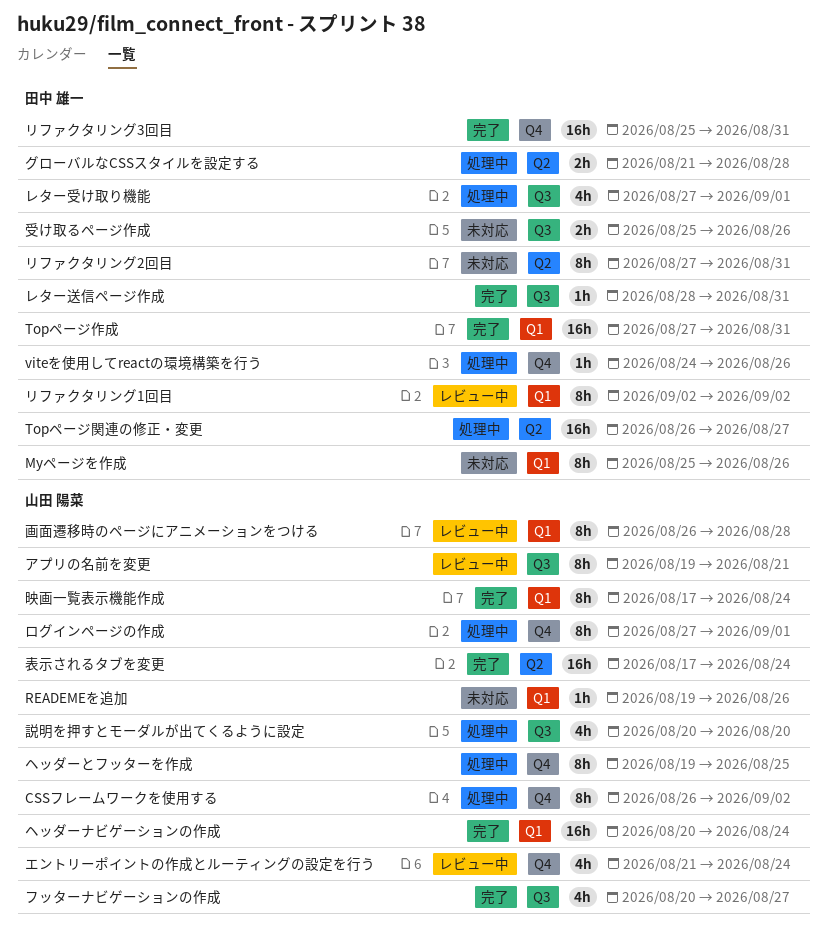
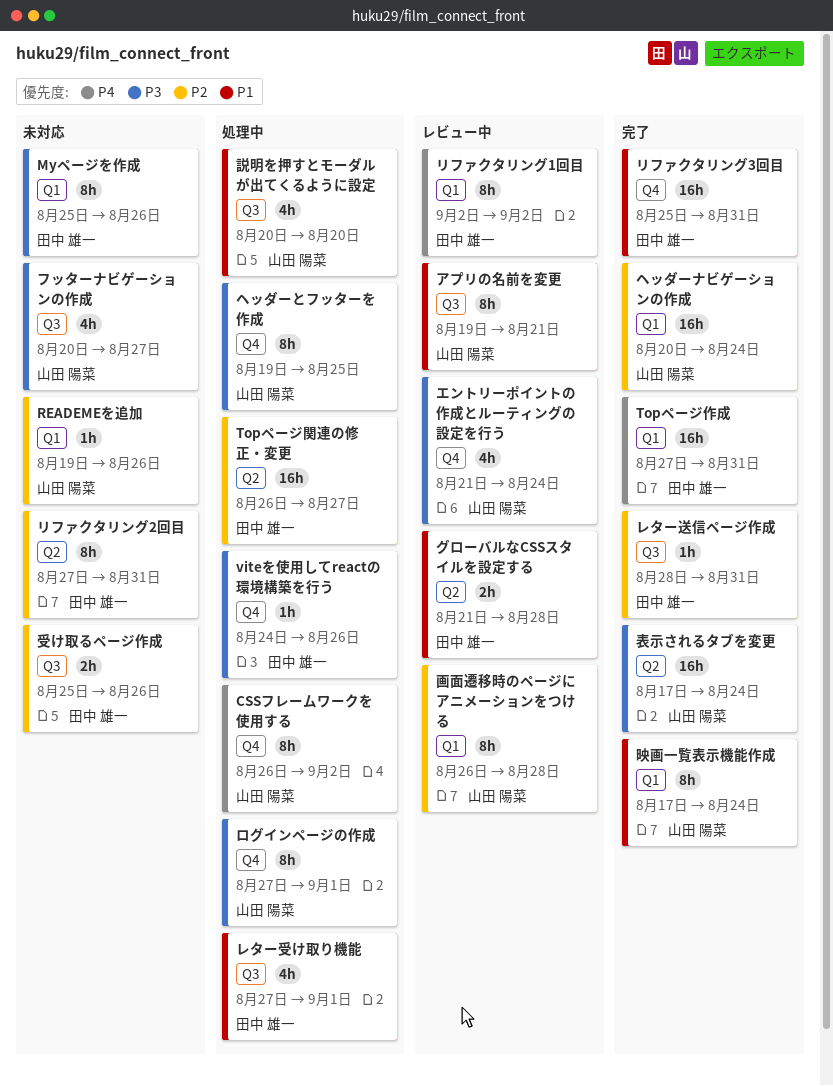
グローバルなCSSスタイルを設定する, status: 処理中 -> レビュー中
フッターナビゲーションの作成, status: 完了 -> 未対応

